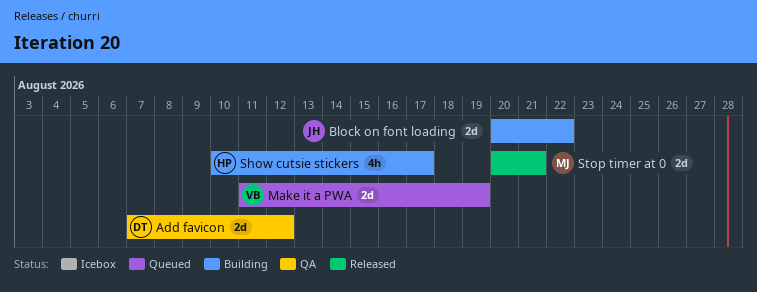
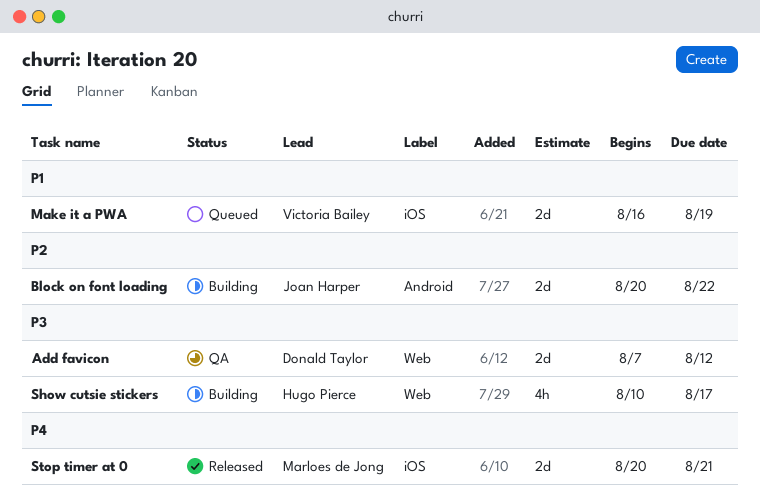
Make it a PWA, start: Aug 11 -> Aug 16

